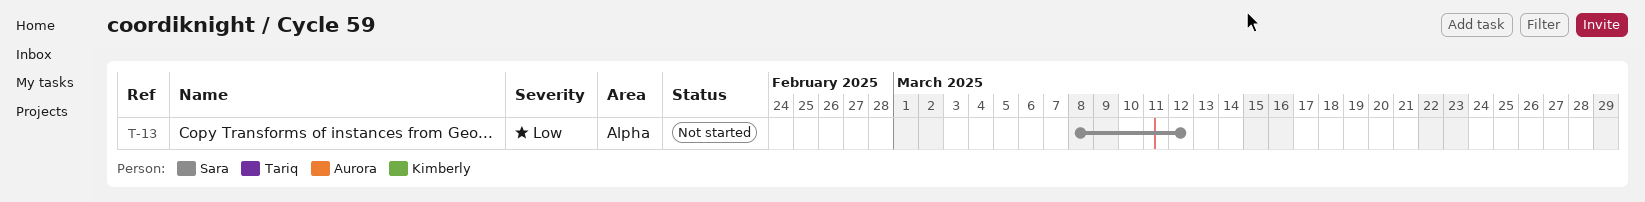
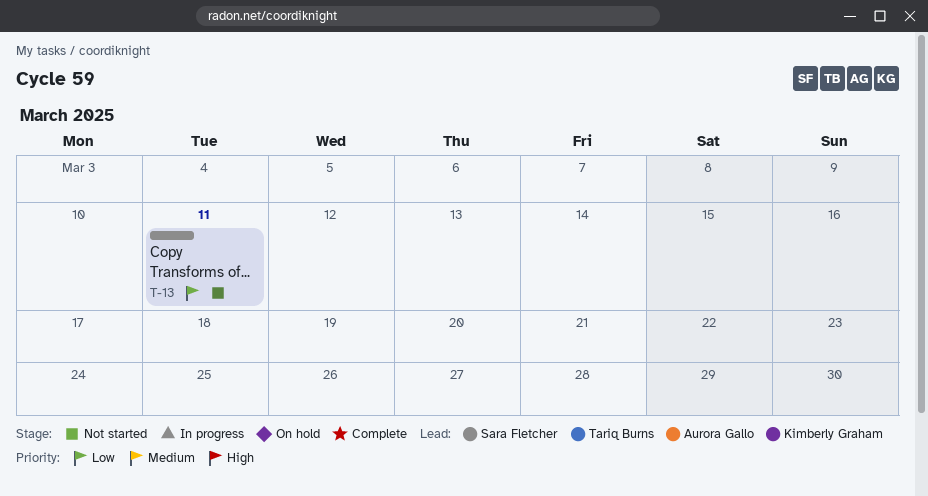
T-13, due: Mar 12 -> Mar 11

